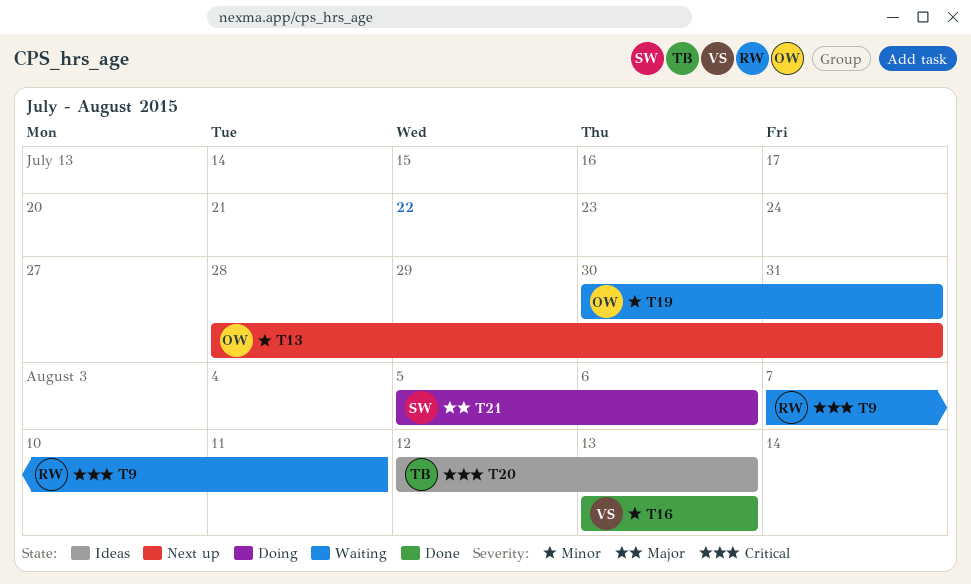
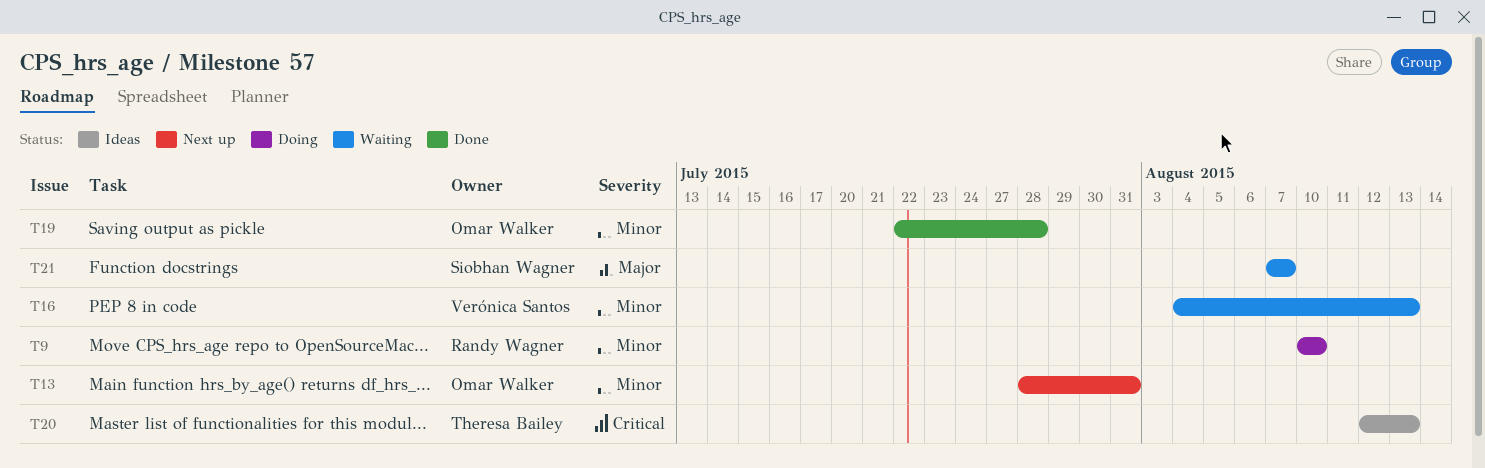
T9, status: Waiting -> Doing
T9, priority: Critical -> Minor
T9, start: Aug 7 -> Aug 10
T9, due: Aug 11 -> Aug 10
T16, status: Done -> Waiting
T16, start: Aug 13 -> Aug 4
T19, status: Waiting -> Done
T19, start: Jul 30 -> Jul 22
T19, due: Jul 31 -> Jul 28
T21, status: Doing -> Waiting
T21, start: Aug 5 -> Aug 7
T21, due: Aug 6 -> Aug 7

